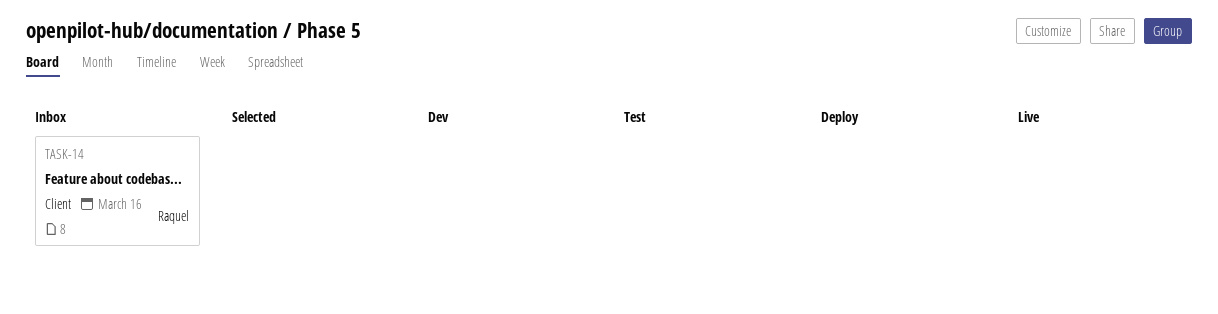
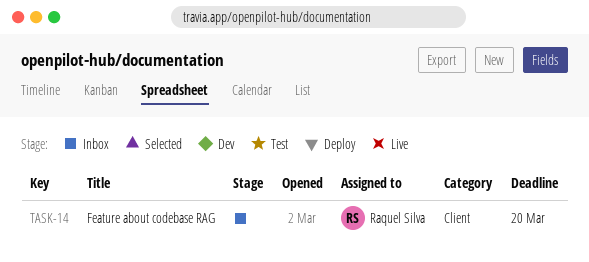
TASK-14, due: Mar 16 -> Mar 20

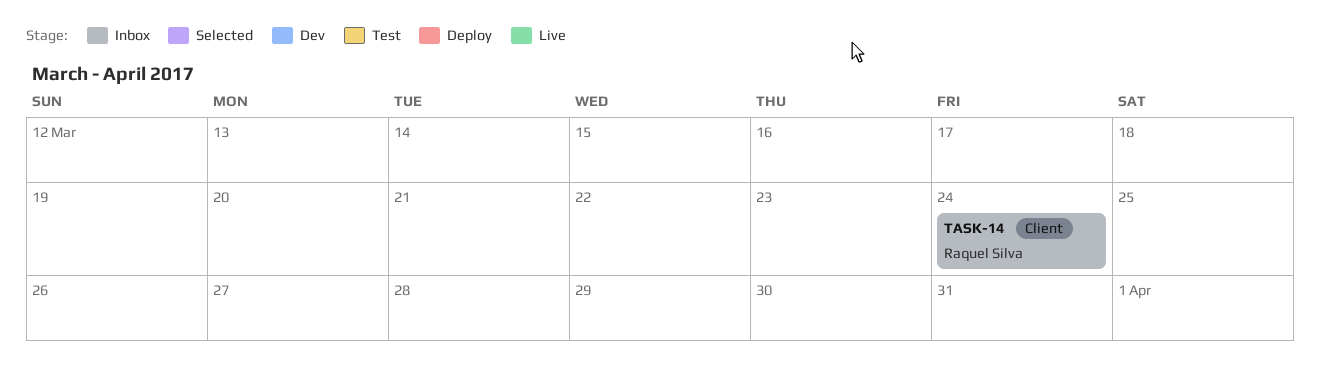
TASK-14, due: Mar 20 -> Mar 24

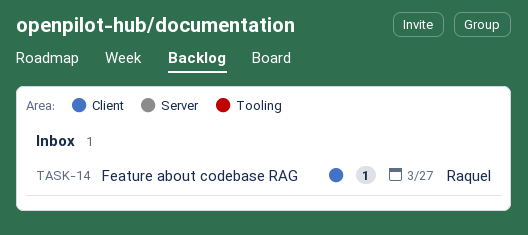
TASK-14, due: Mar 24 -> Mar 27

